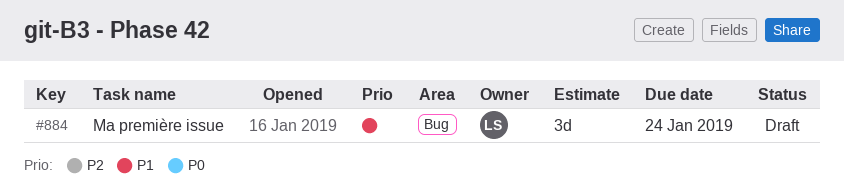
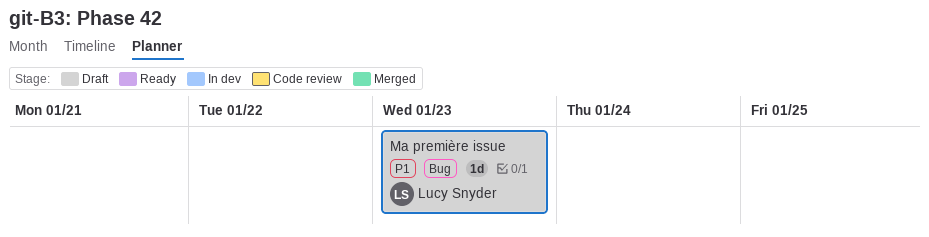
Ma première issue, estimate: 3d -> 1d
Ma première issue, due: Jan 24 -> Jan 23

